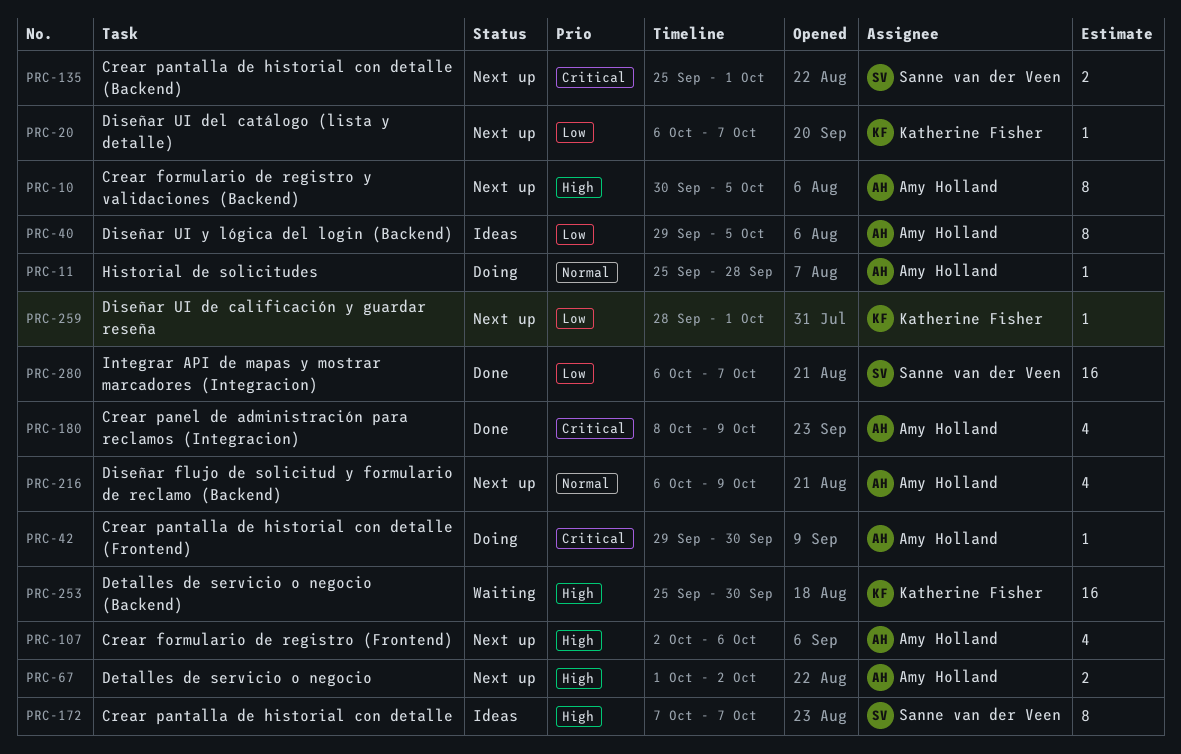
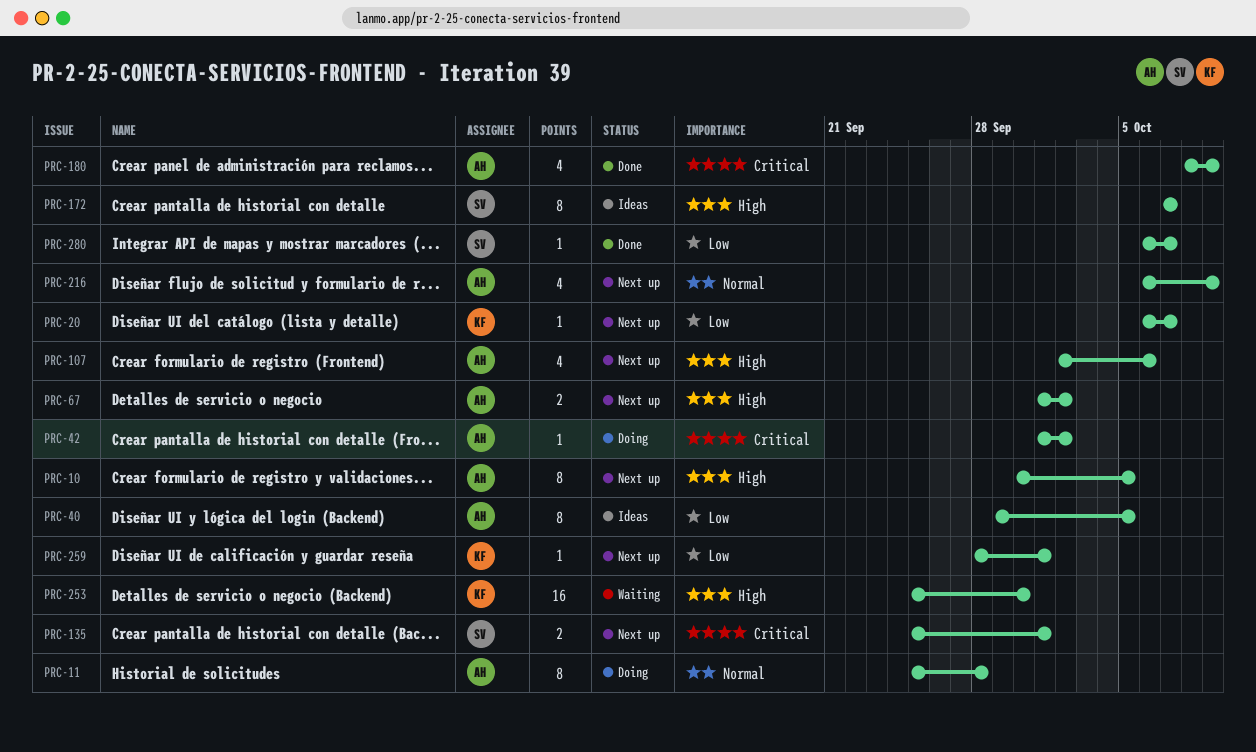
PRC-11, estimate: 1 -> 8
PRC-42, start: Sep 29 -> Oct 1
PRC-42, due: Sep 30 -> Oct 2
PRC-280, estimate: 16 -> 1

